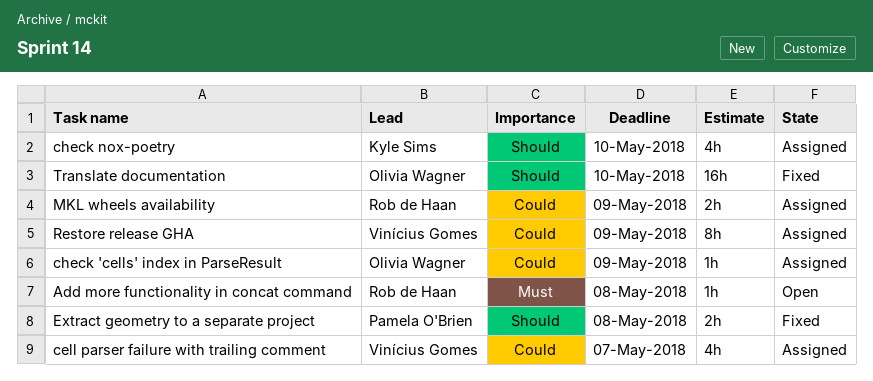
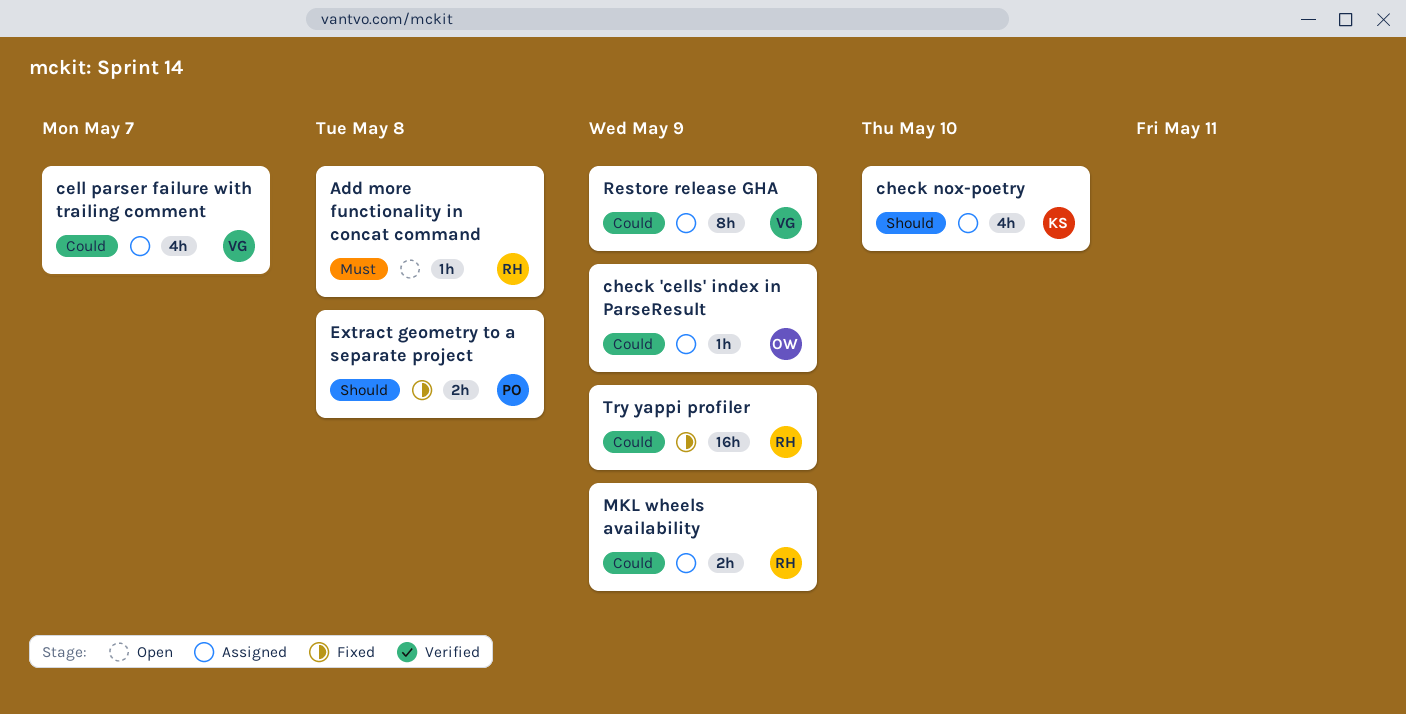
Translate documentation: present -> none
Try yappi profiler: none -> present

